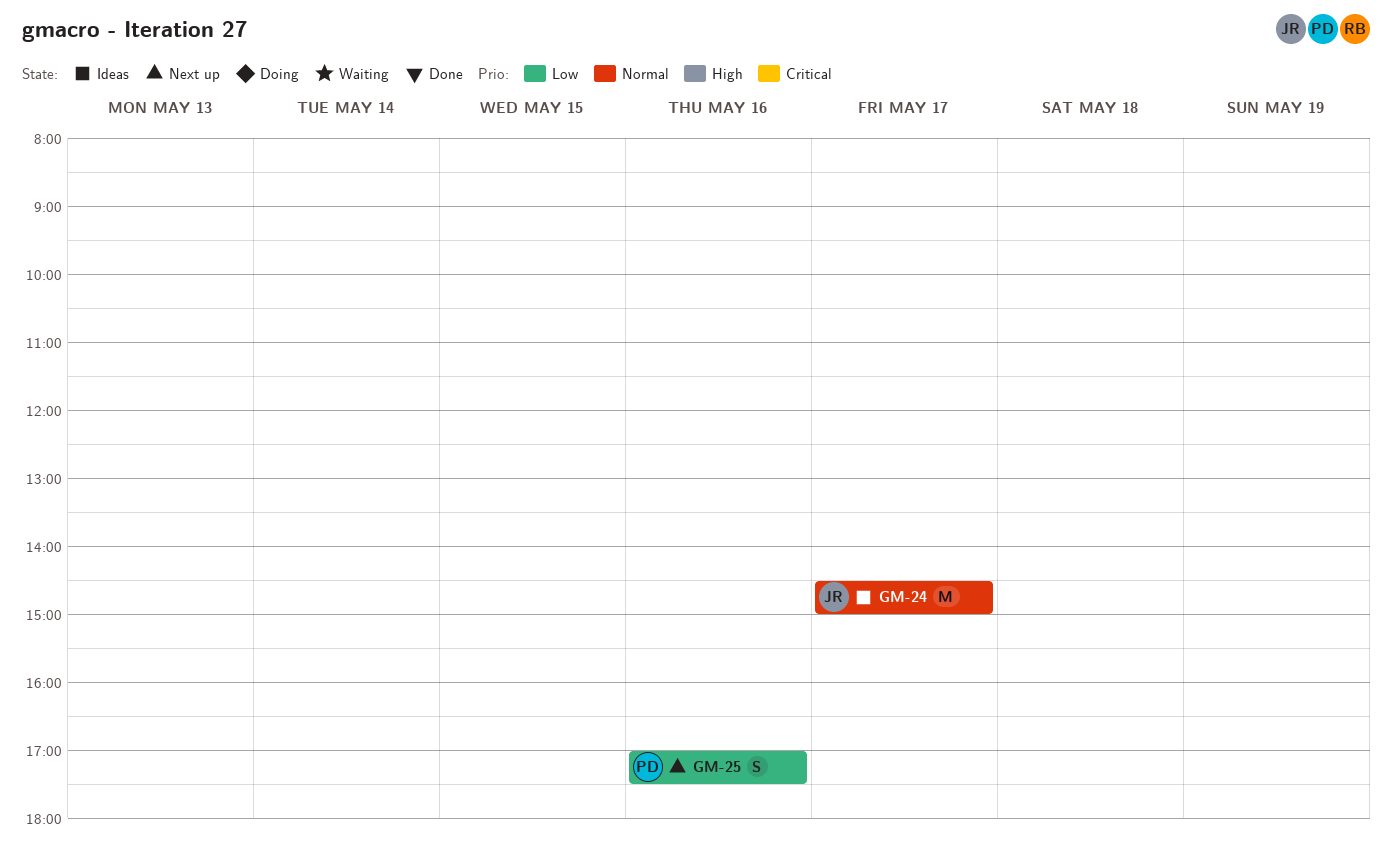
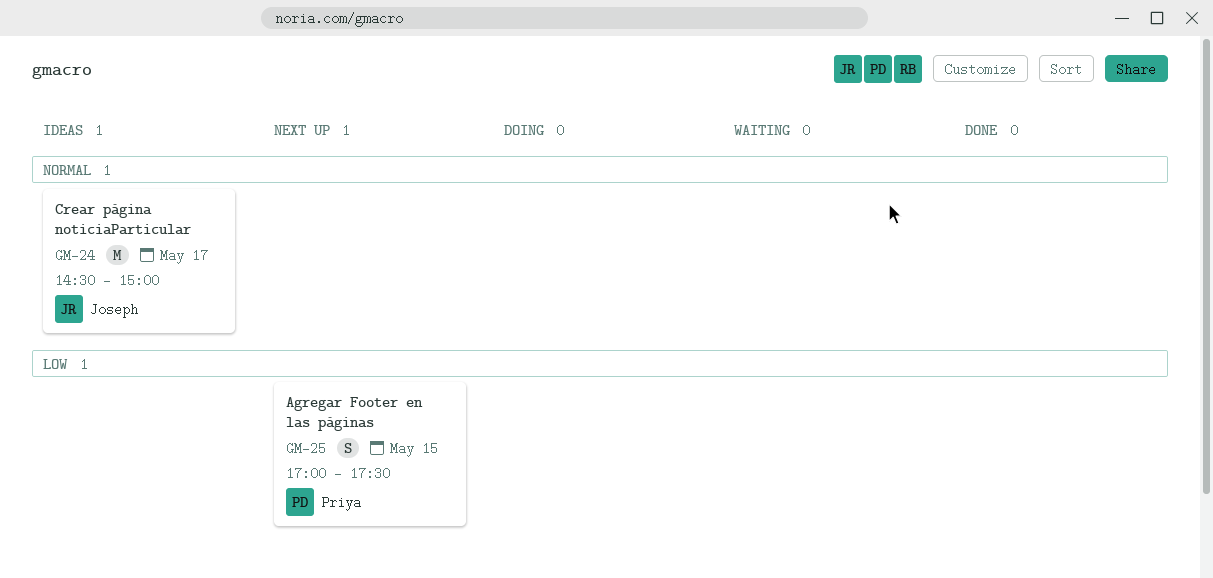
GM-25, day: May 16 -> May 15

